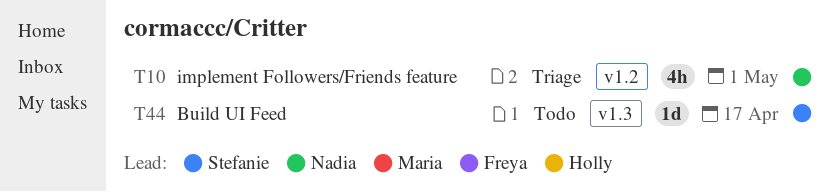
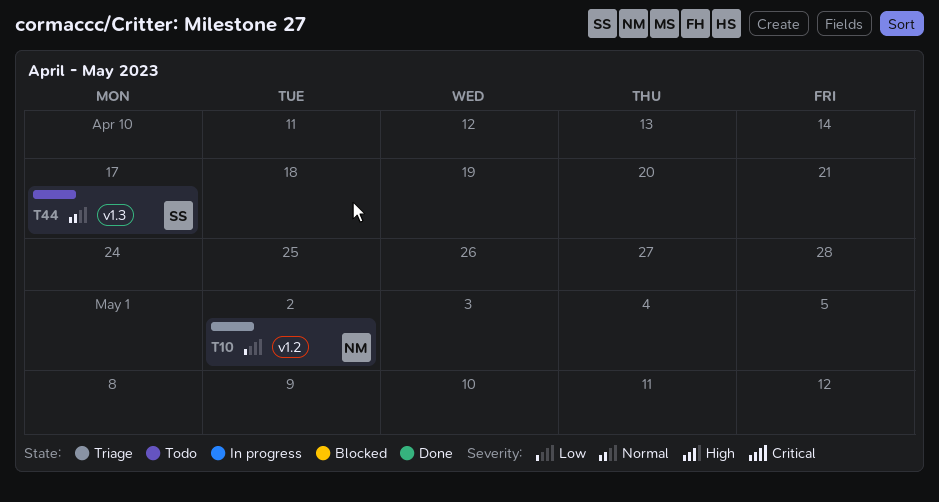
T10, due: May 1 -> May 2

